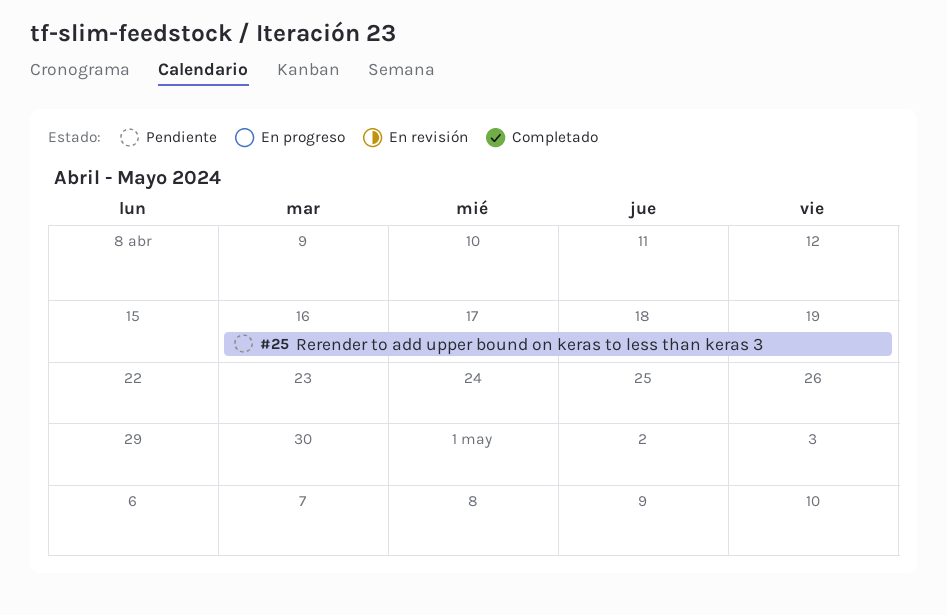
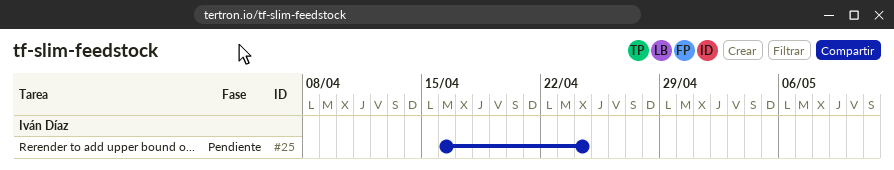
#25, due: Apr 19 -> Apr 24

